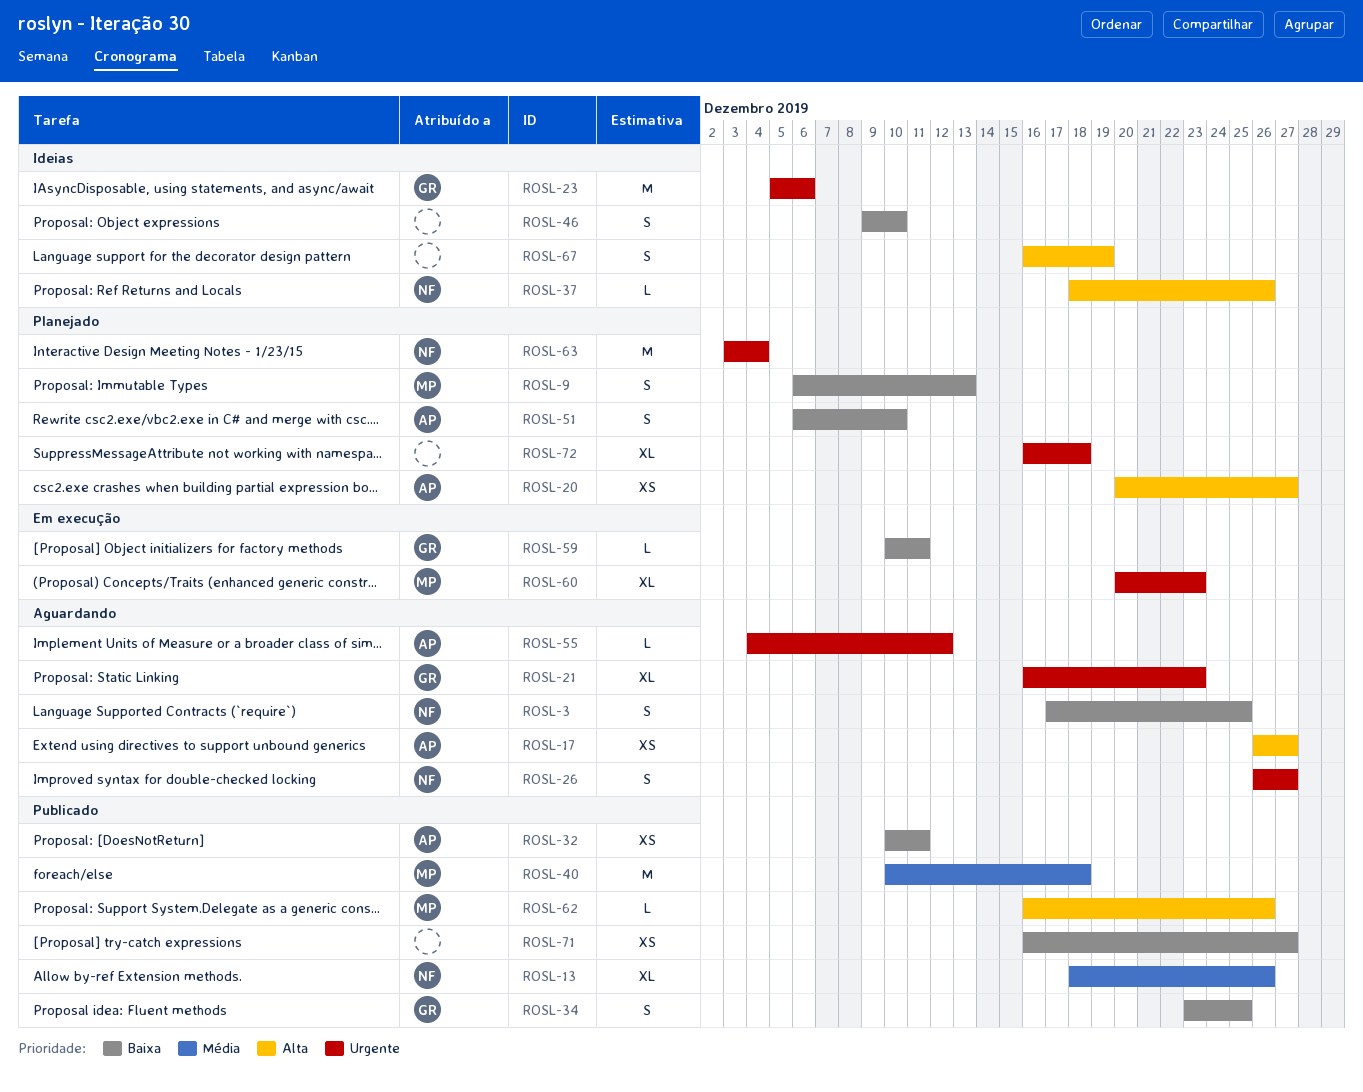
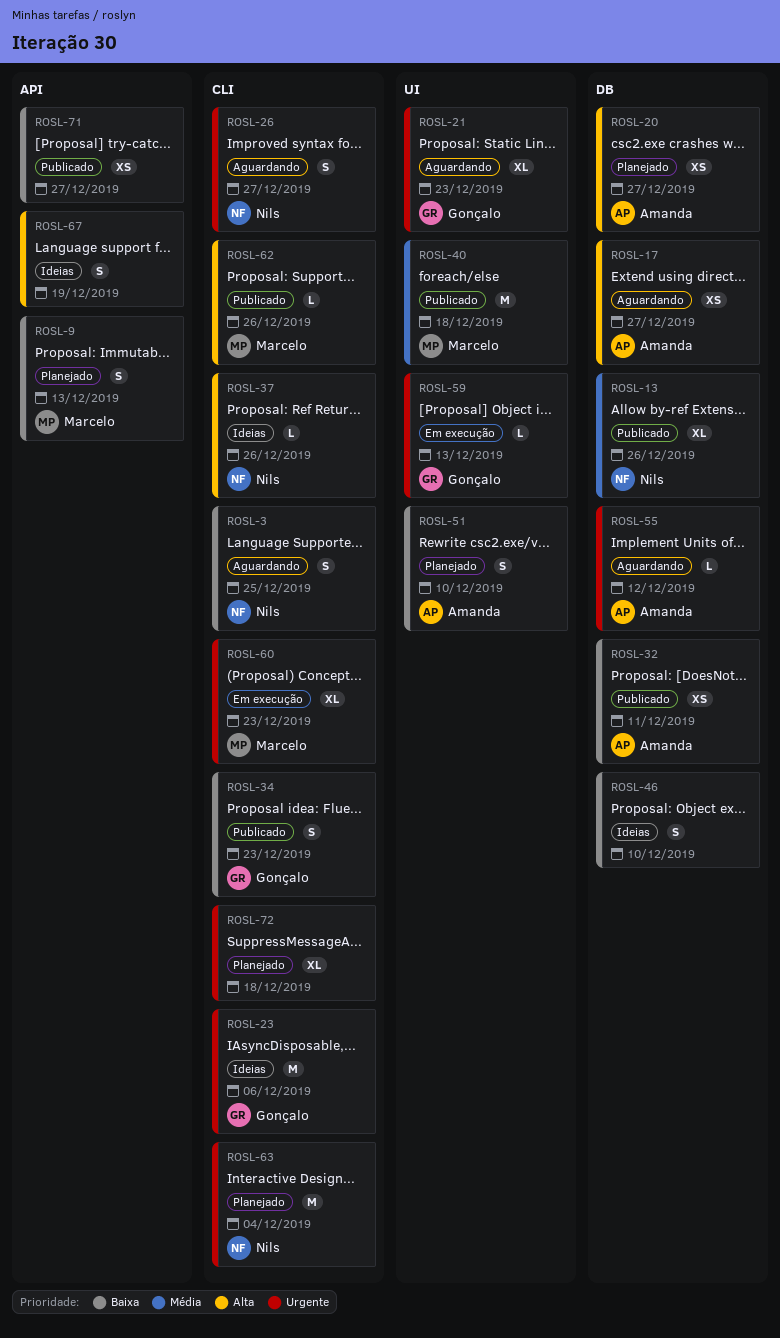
ROSL-34, due: Dec 25 -> Dec 23
ROSL-59, priority: Baixa -> Urgente
ROSL-59, due: Dec 11 -> Dec 13

